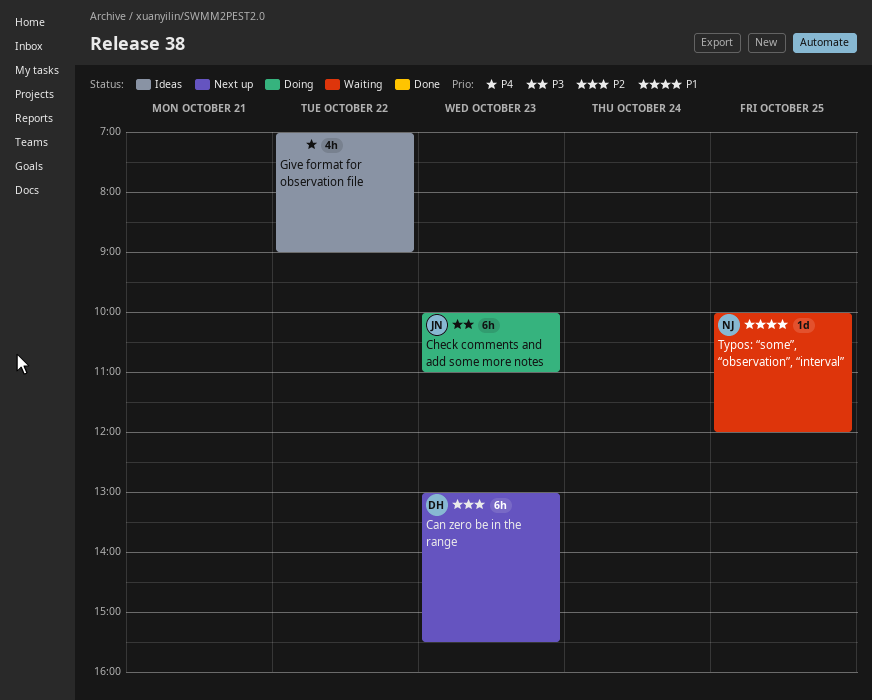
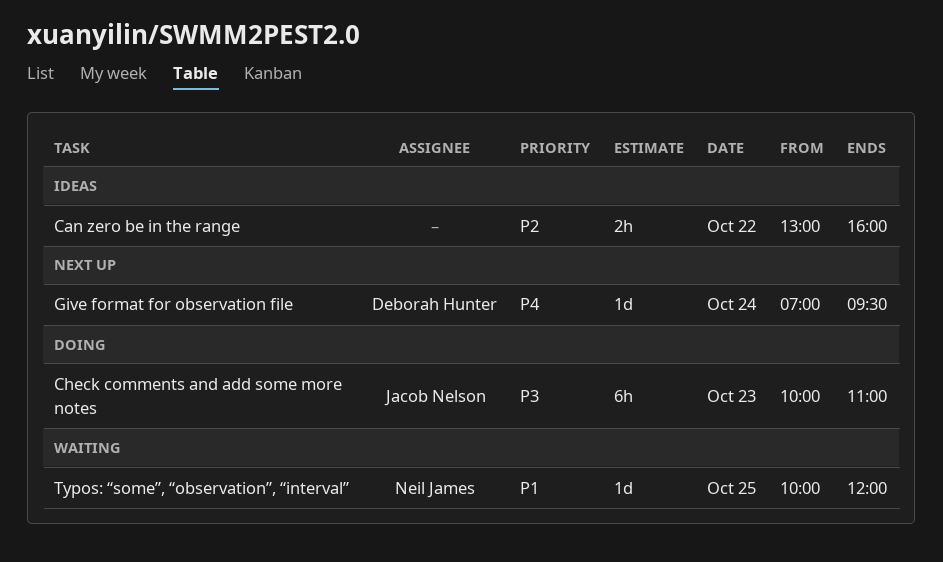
Can zero be in the range, status: Next up -> Ideas
Can zero be in the range, owner: Deborah Hunter -> none
Can zero be in the range, estimate: 6h -> 2h
Can zero be in the range, day: Oct 23 -> Oct 22
Can zero be in the range, ends: 15:30 -> 16:00
Give format for observation file, status: Ideas -> Next up
Give format for observation file, owner: none -> Deborah Hunter
Give format for observation file, estimate: 4h -> 1d
Give format for observation file, day: Oct 22 -> Oct 24
Give format for observation file, ends: 09:00 -> 09:30

